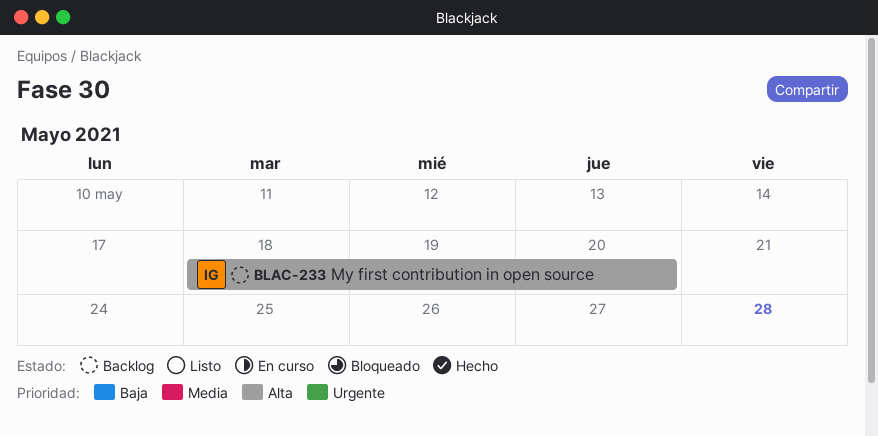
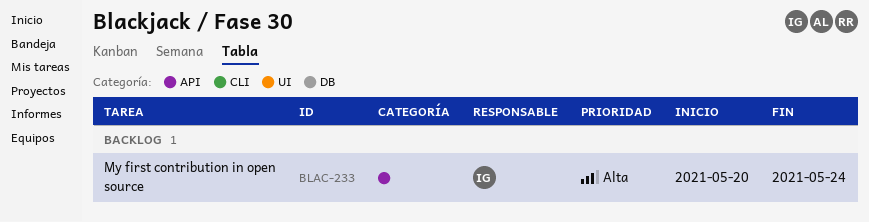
BLAC-233, start: May 18 -> May 20
BLAC-233, due: May 20 -> May 24

